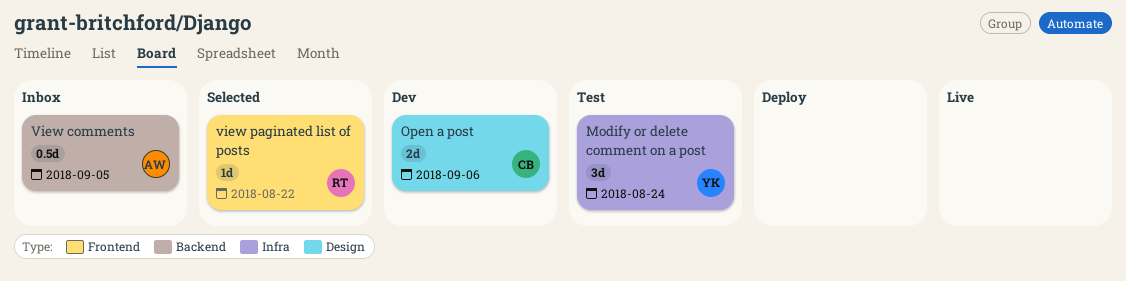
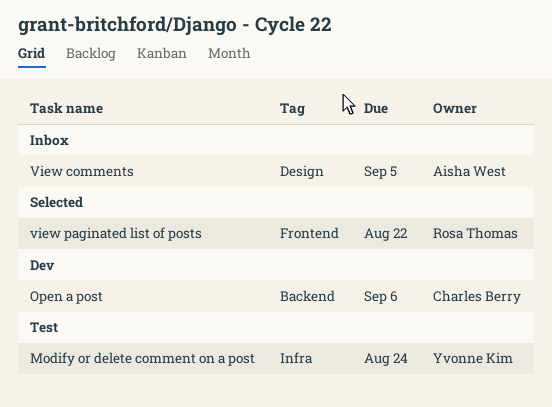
Open a post, label: Design -> Backend
View comments, label: Backend -> Design

